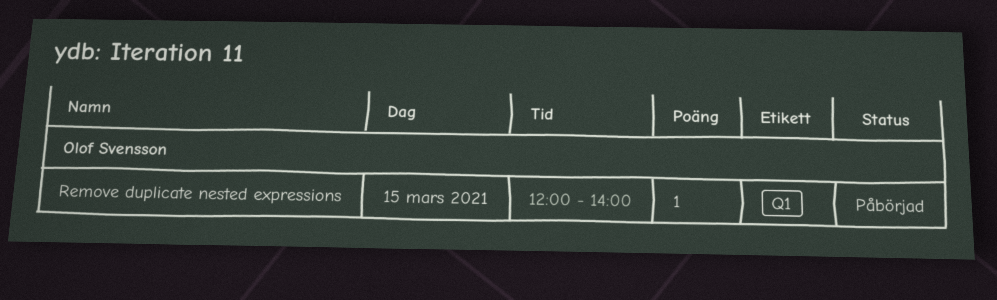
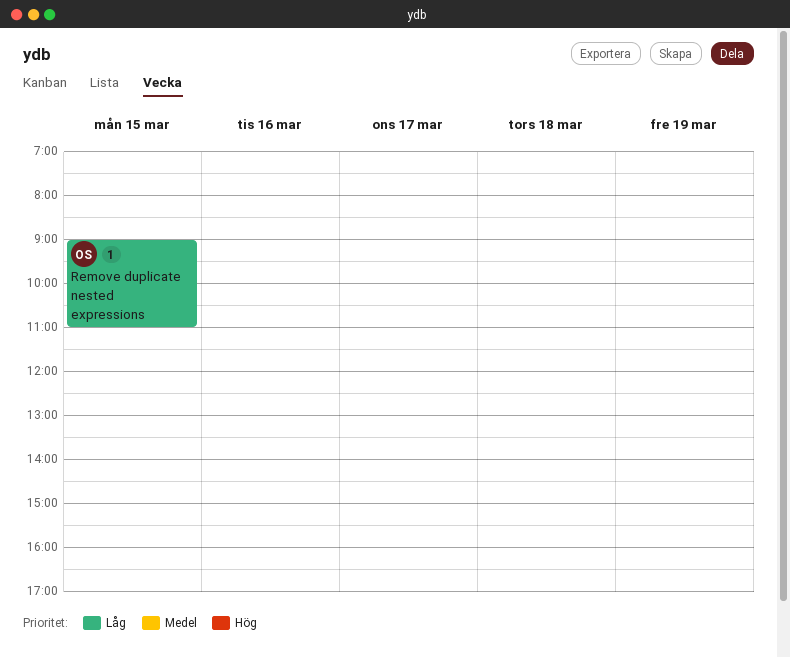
Remove duplicate nested expressions, begins: 12:00 -> 09:00
Remove duplicate nested expressions, ends: 14:00 -> 11:00

